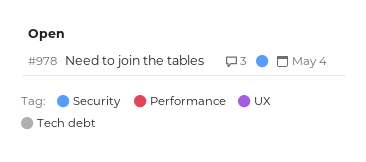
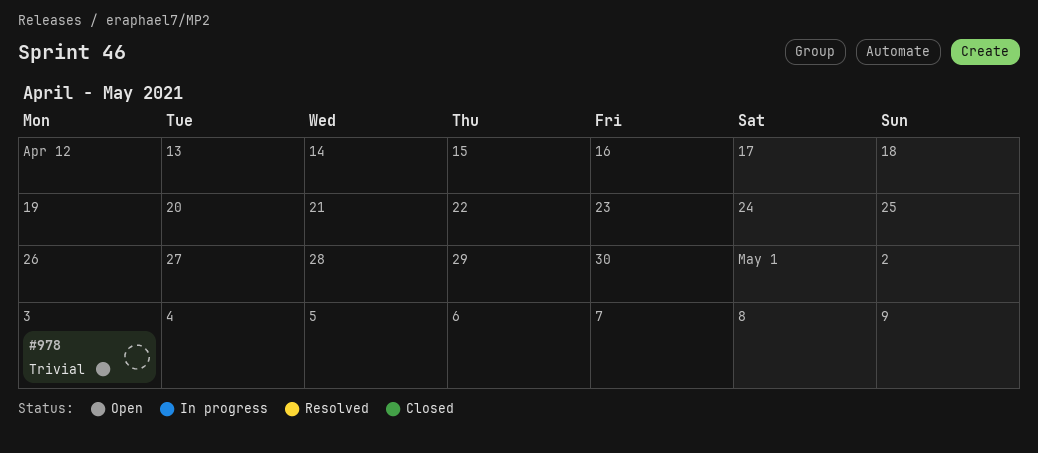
#978, due: May 4 -> May 3

